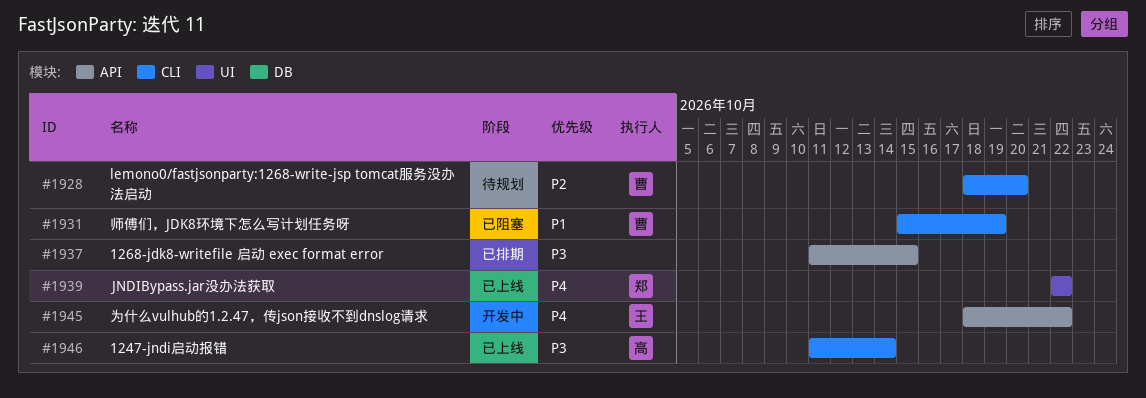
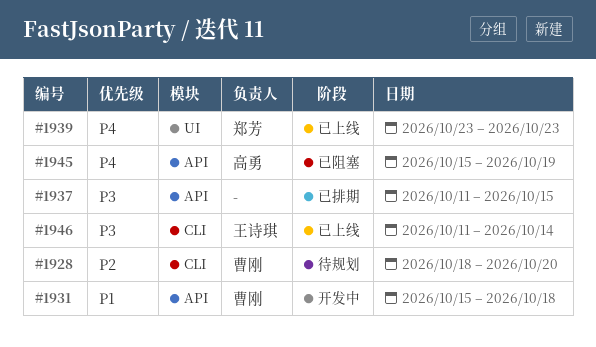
#1931, status: 已阻塞 -> 开发中
#1931, label: CLI -> API
#1931, due: Oct 19 -> Oct 18
#1939, start: Oct 22 -> Oct 23
#1939, due: Oct 22 -> Oct 23
#1945, status: 开发中 -> 已阻塞
#1945, owner: 王诗琪 -> 高勇
#1945, start: Oct 18 -> Oct 15
#1945, due: Oct 22 -> Oct 19
#1946, owner: 高勇 -> 王诗琪

